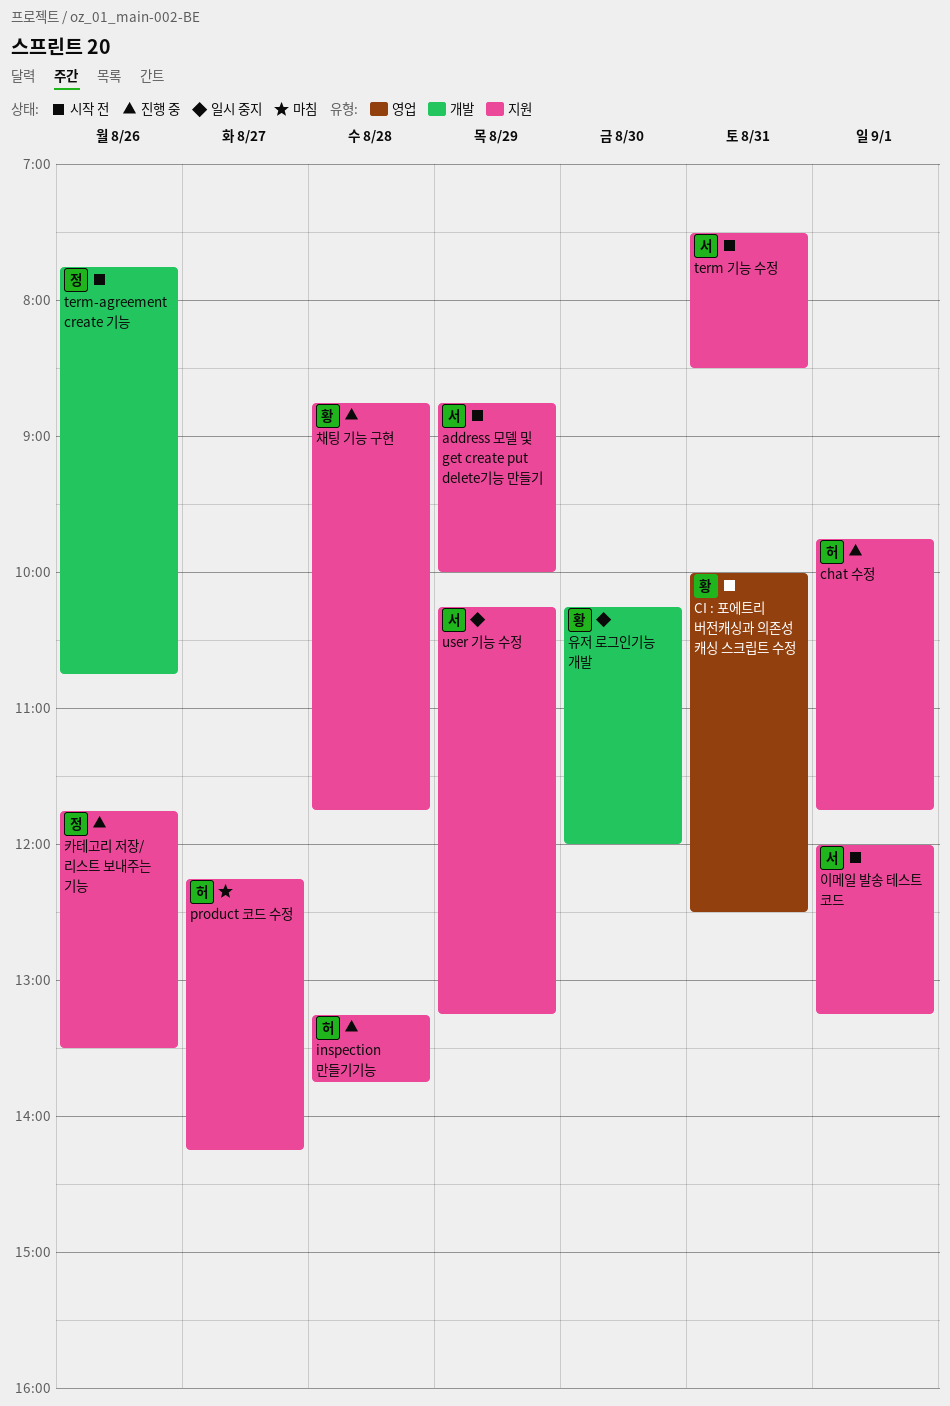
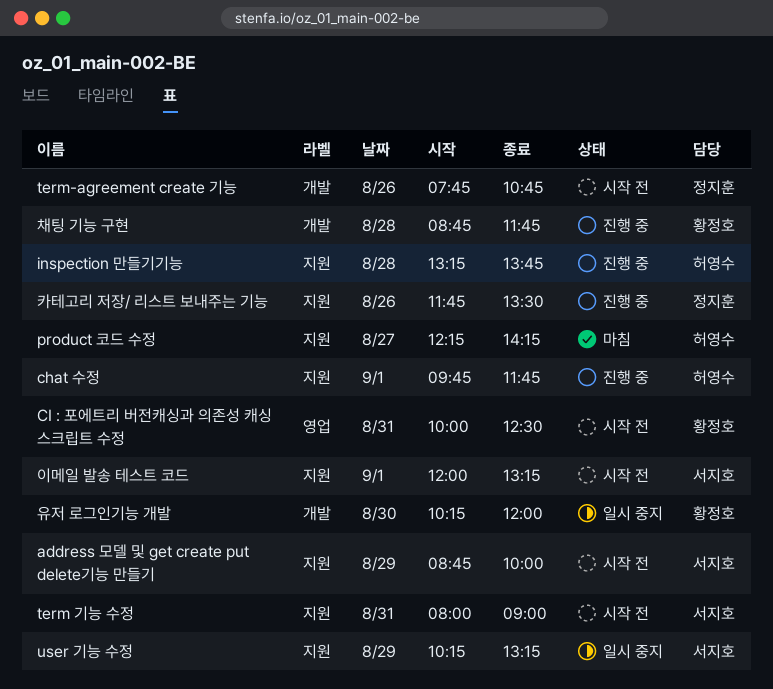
term 기능 수정, begins: 07:30 -> 08:00
term 기능 수정, ends: 08:30 -> 09:00
채팅 기능 구현, label: 지원 -> 개발

